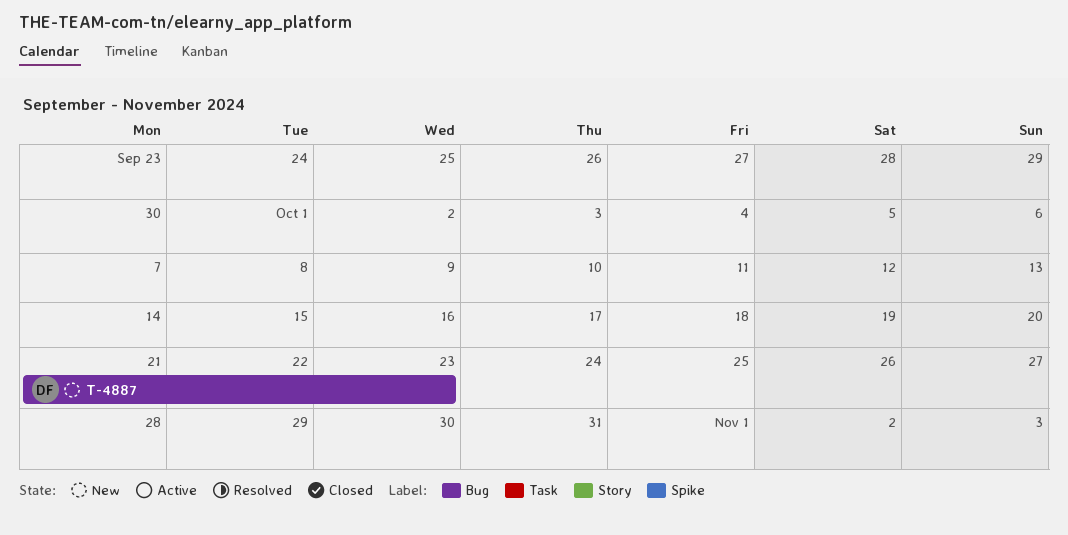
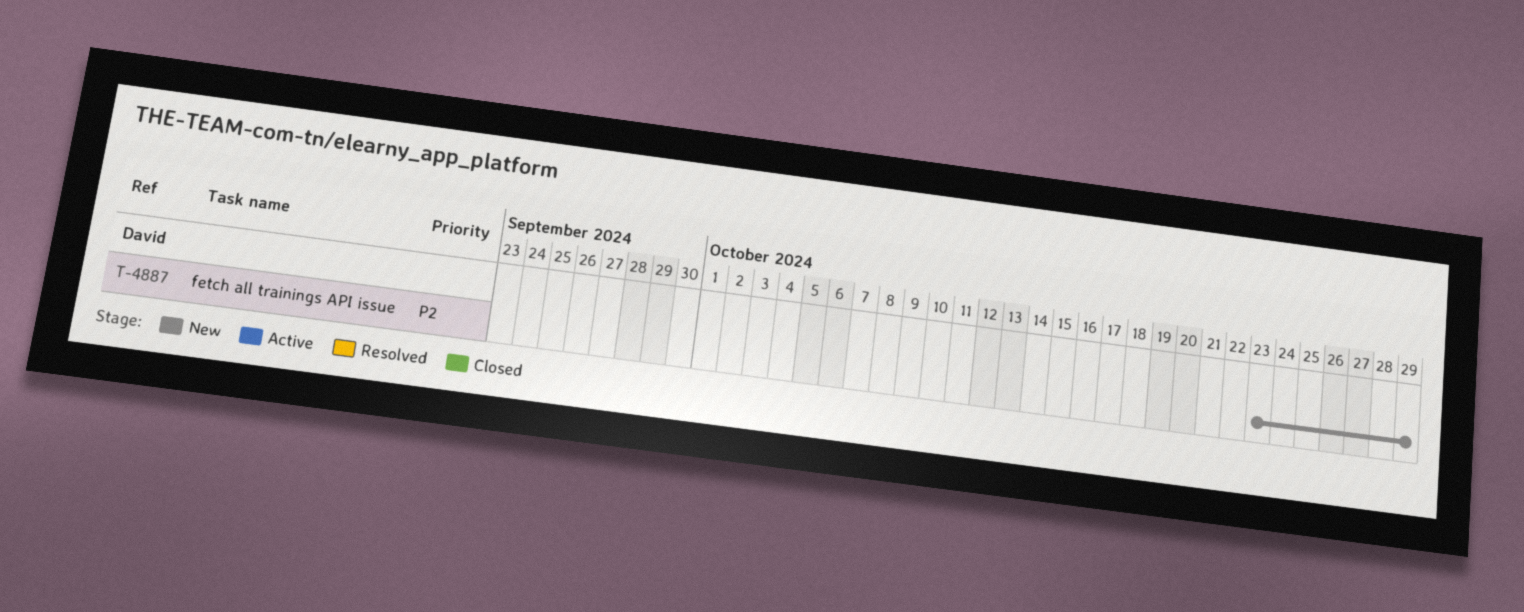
T-4887, start: Oct 21 -> Oct 23
T-4887, due: Oct 23 -> Oct 29

